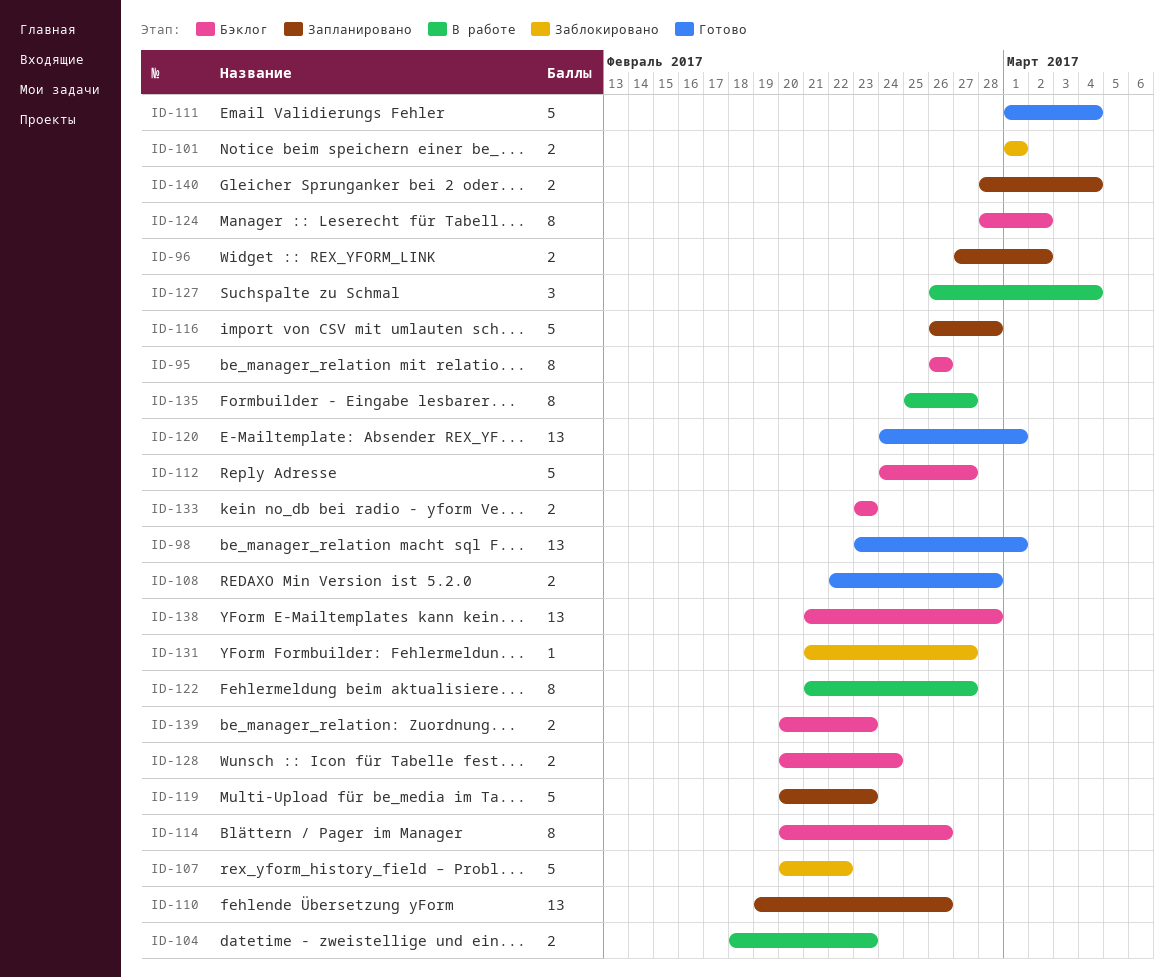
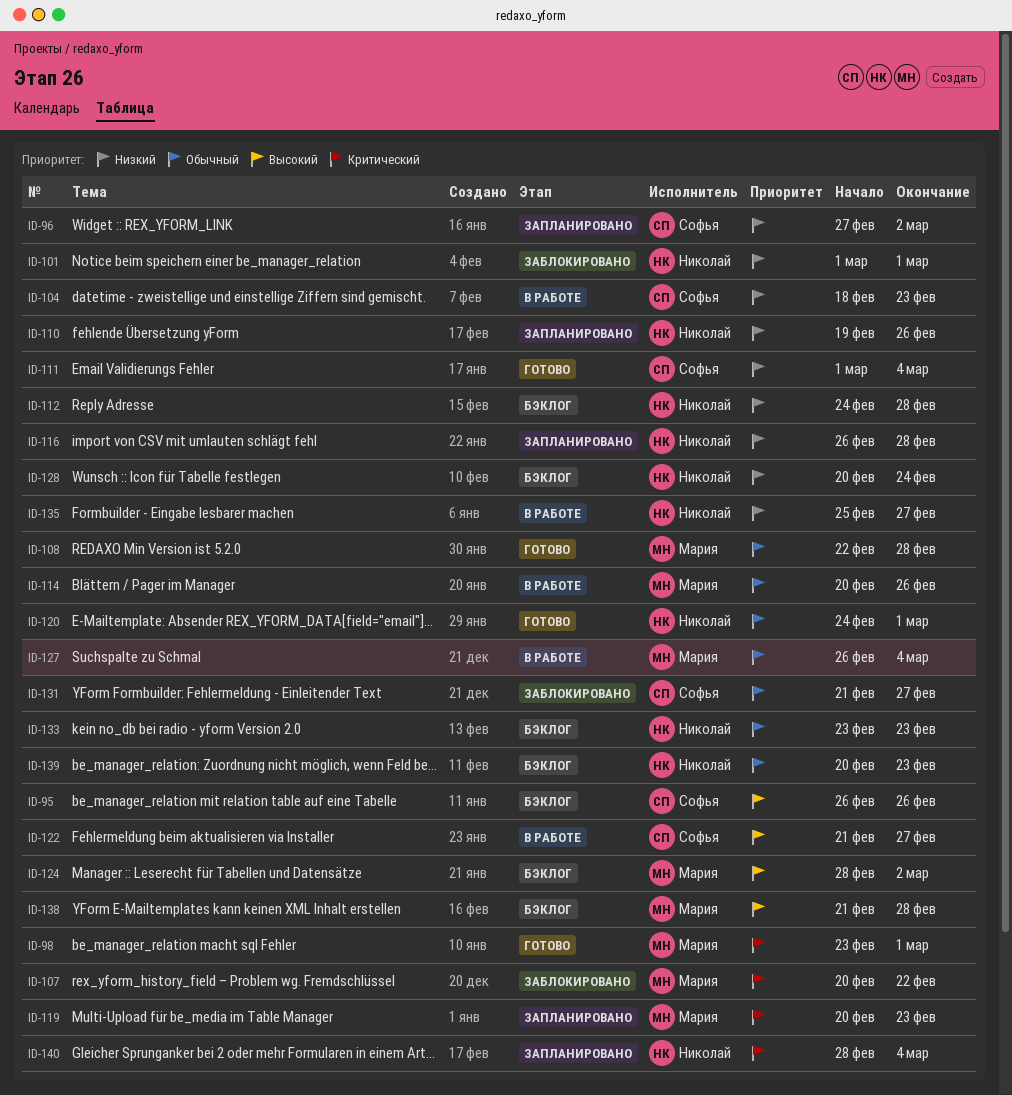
ID-112, due: Feb 27 -> Feb 28
ID-114, status: Бэклог -> В работе

